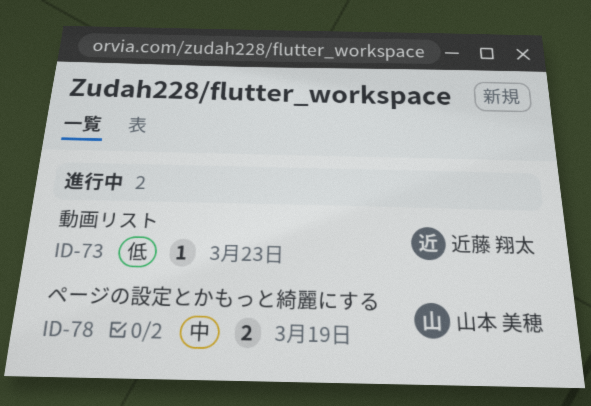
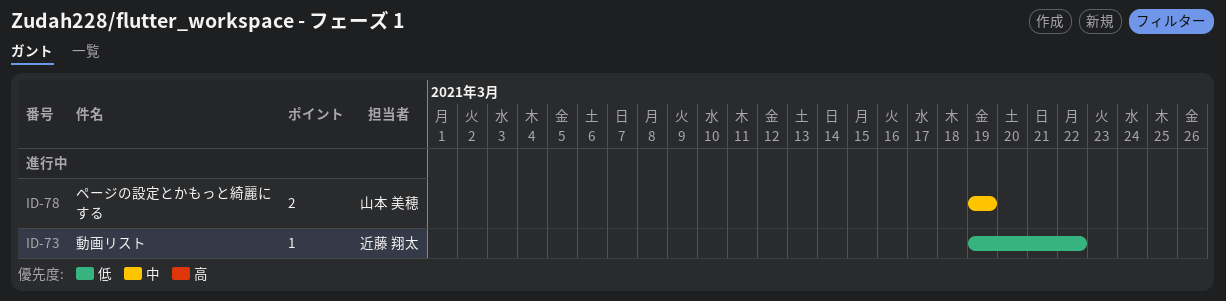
ID-73, due: Mar 23 -> Mar 22

